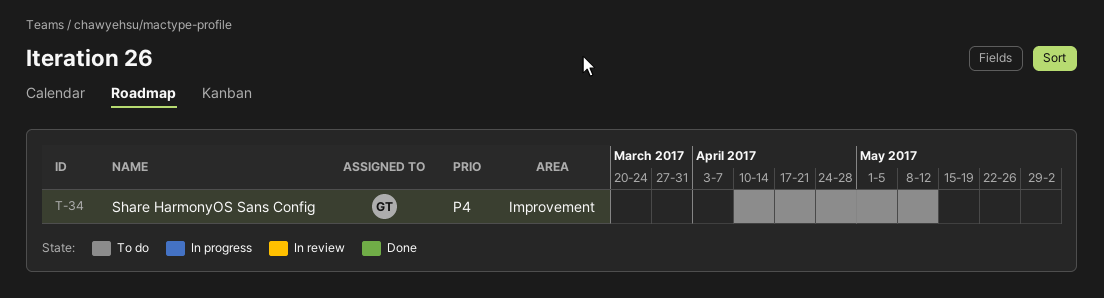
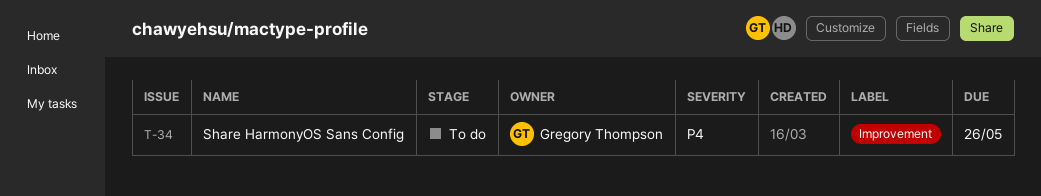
T-34, due: May 12 -> May 26

